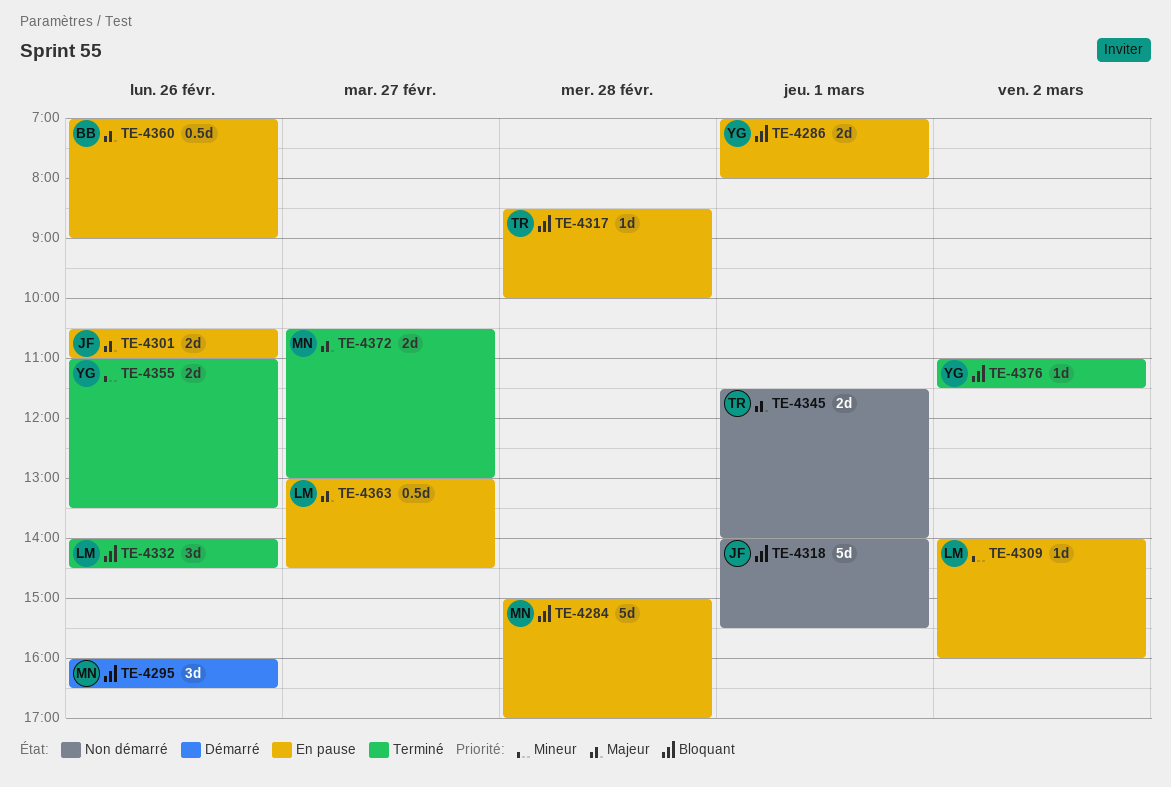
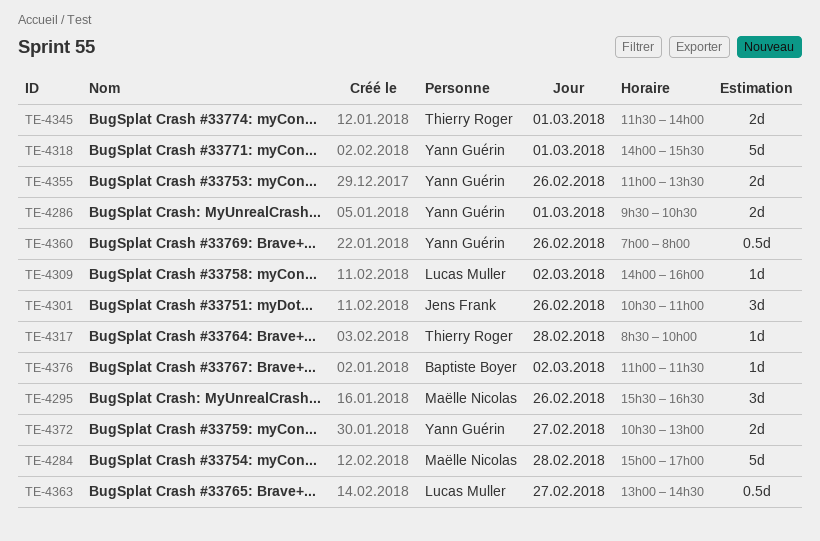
TE-4286, begins: 07:00 -> 09:30
TE-4286, ends: 08:00 -> 10:30
TE-4295, begins: 16:00 -> 15:30
TE-4301, estimate: 2d -> 3d
TE-4318, owner: Jens Frank -> Yann Guérin
TE-4332: present -> none
TE-4360, owner: Baptiste Boyer -> Yann Guérin
TE-4360, ends: 09:00 -> 08:00
TE-4372, owner: Maëlle Nicolas -> Yann Guérin
TE-4376, owner: Yann Guérin -> Baptiste Boyer

